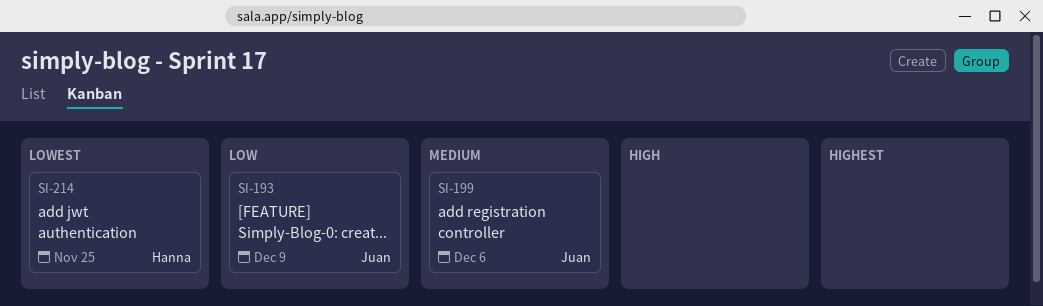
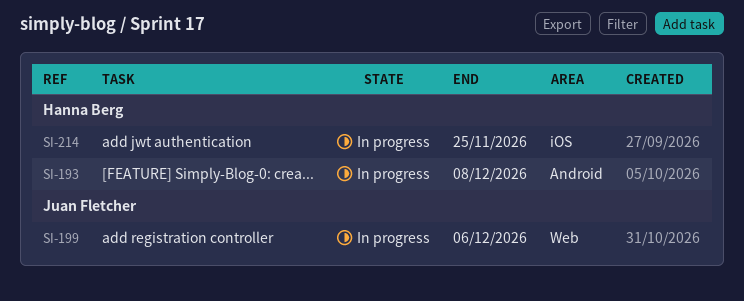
SI-193, owner: Juan Fletcher -> Hanna Berg
SI-193, due: Dec 9 -> Dec 8

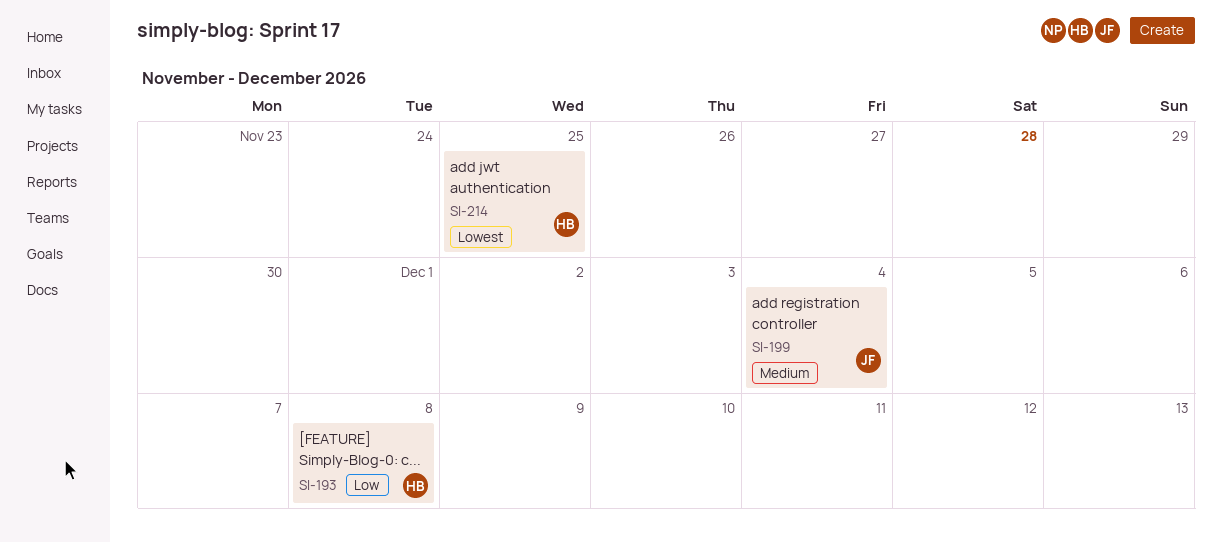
SI-199, due: Dec 6 -> Dec 4

